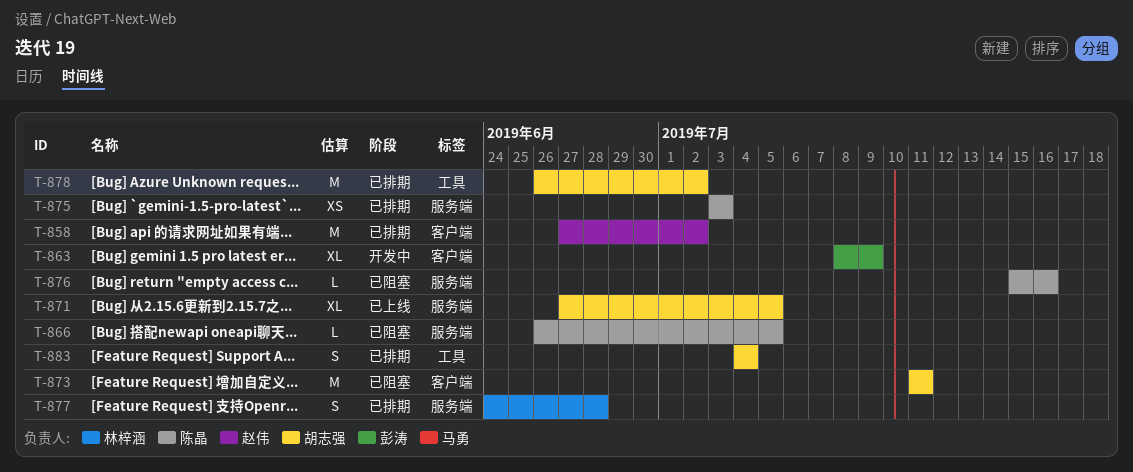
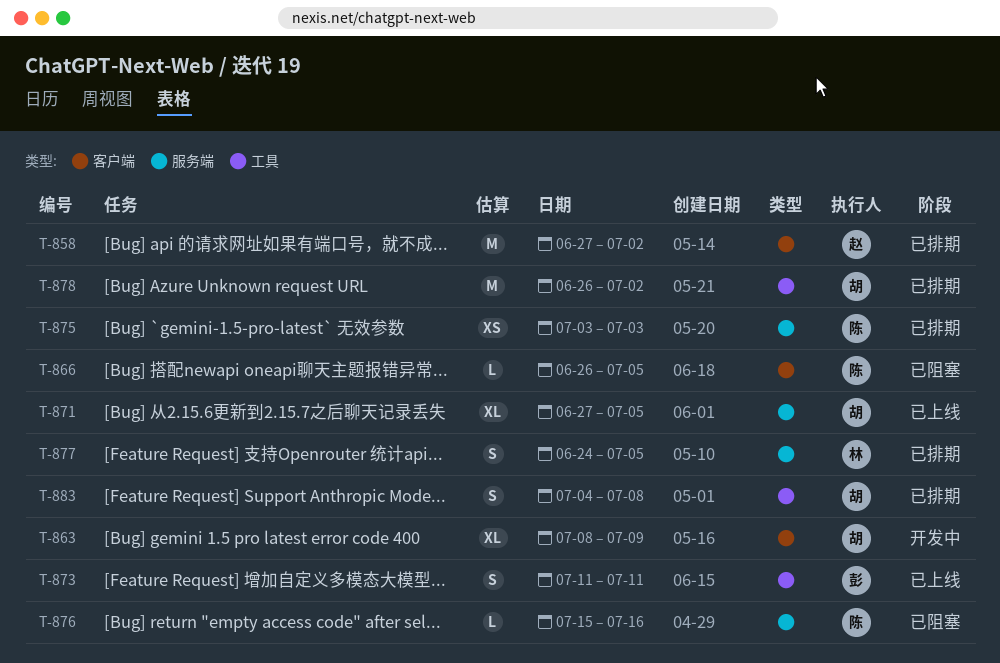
T-863, owner: 彭涛 -> 胡志强
T-866, label: 服务端 -> 客户端
T-873, status: 已阻塞 -> 已上线
T-873, owner: 胡志强 -> 彭涛
T-873, label: 客户端 -> 工具
T-873, estimate: M -> S
T-877, due: Jun 28 -> Jul 5
T-883, due: Jul 4 -> Jul 8

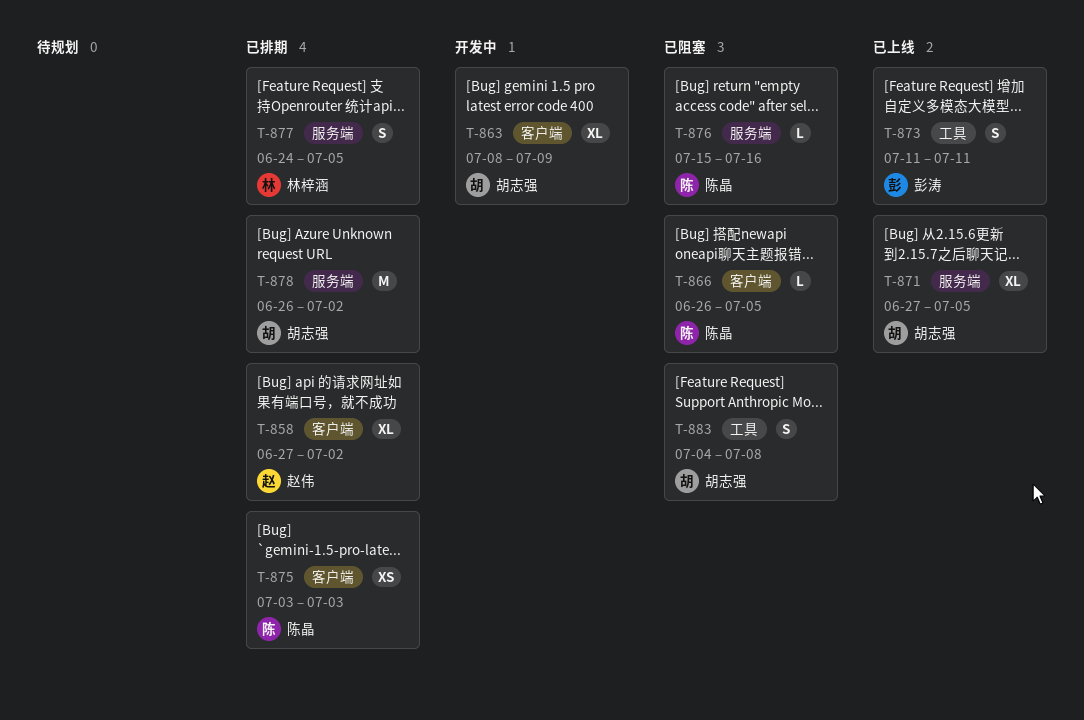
T-858, estimate: M -> XL
T-875, label: 服务端 -> 客户端
T-878, label: 工具 -> 服务端
T-883, status: 已排期 -> 已阻塞

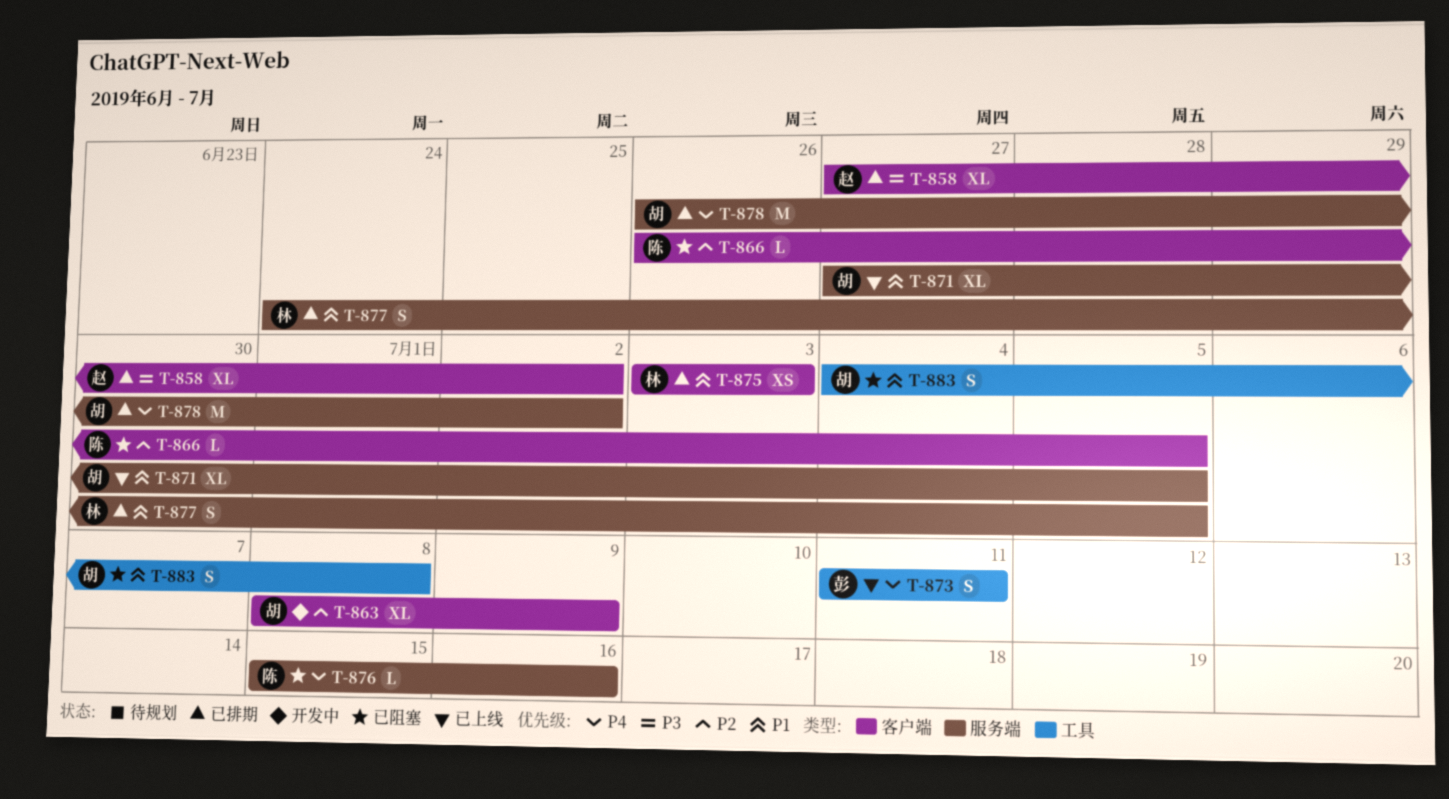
T-875, owner: 陈晶 -> 林梓涵

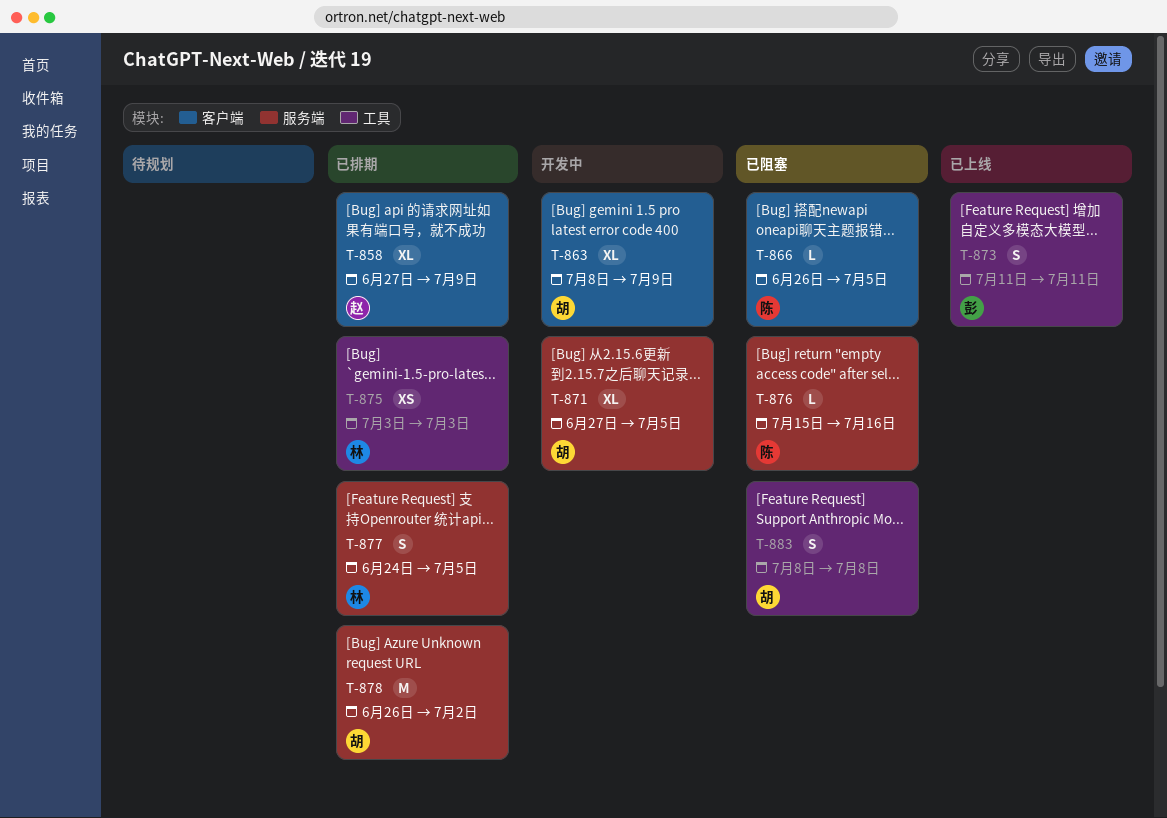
T-858, due: Jul 2 -> Jul 9
T-871, status: 已上线 -> 开发中
T-875, label: 客户端 -> 工具
T-883, start: Jul 4 -> Jul 8

